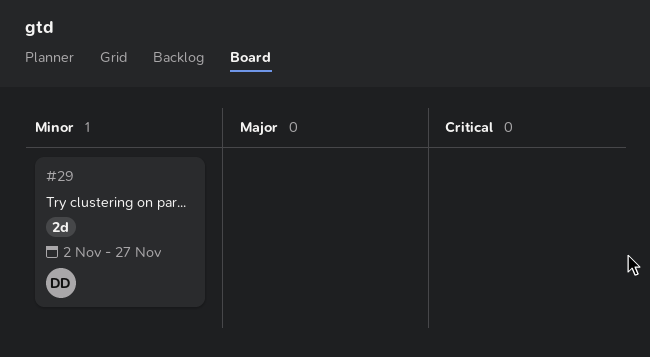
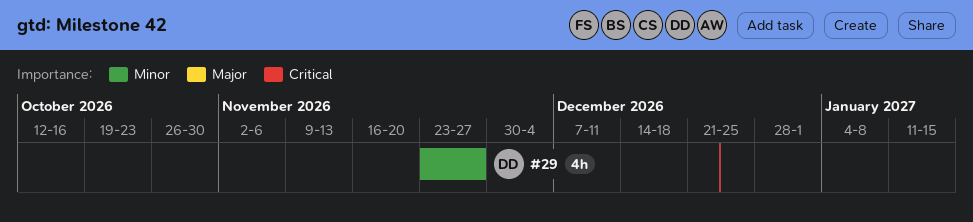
#29, estimate: 2d -> 4h
#29, start: Nov 2 -> Nov 23

